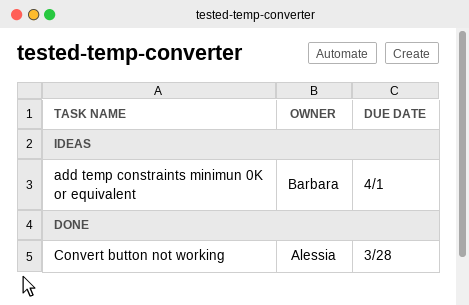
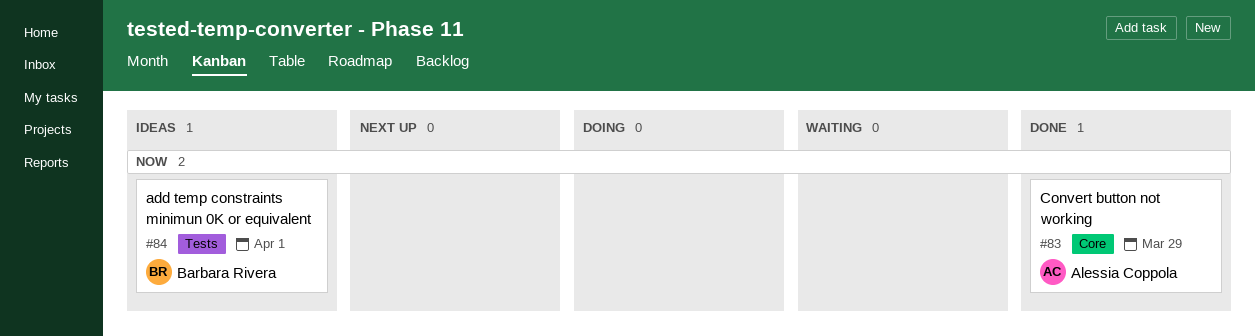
Convert button not working, due: Mar 28 -> Mar 29

